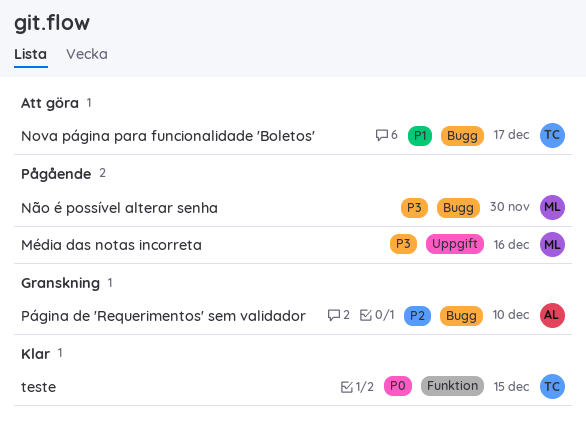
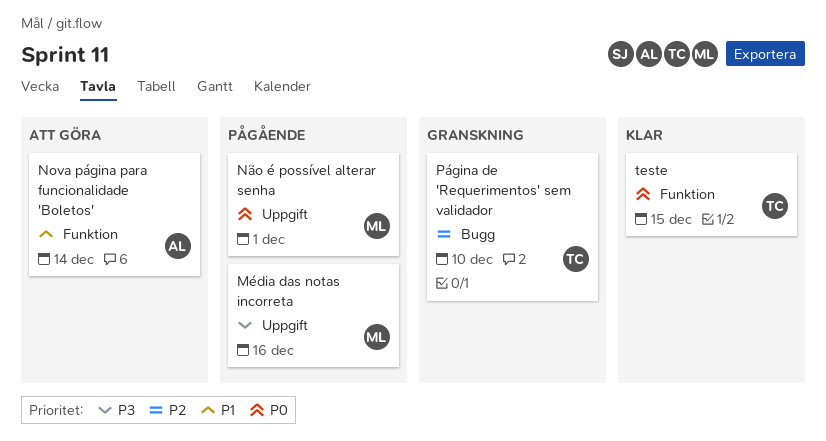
Nova página para funcionalidade 'Boletos', owner: TC -> AL
Nova página para funcionalidade 'Boletos', label: Bugg -> Funktion
Nova página para funcionalidade 'Boletos', due: Dec 17 -> Dec 14
Não é possível alterar senha, priority: P3 -> P0
Não é possível alterar senha, label: Bugg -> Uppgift
Não é possível alterar senha, due: Nov 30 -> Dec 1
Página de 'Requerimentos' sem validador, owner: AL -> TC

